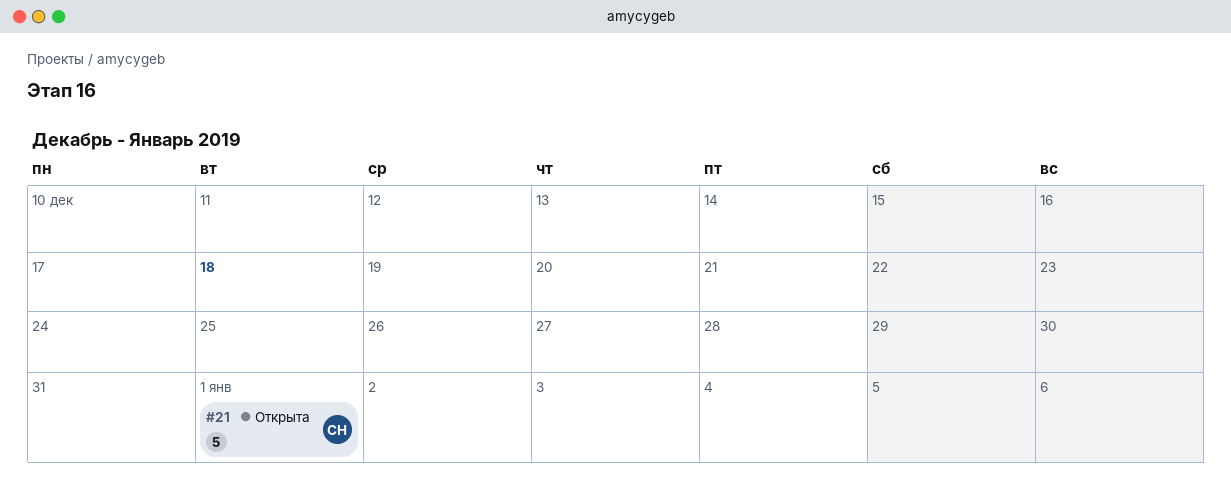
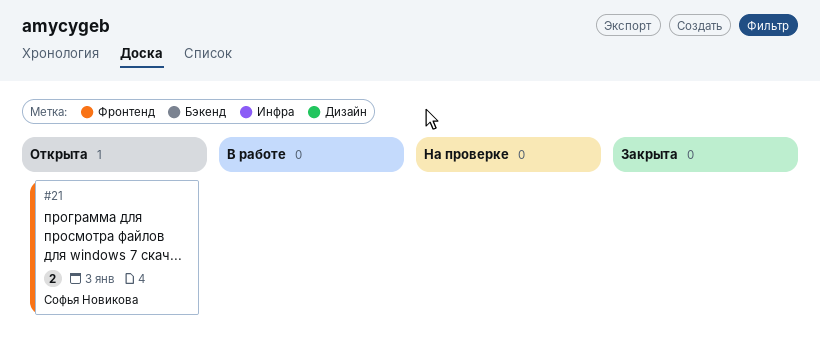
#21, estimate: 5 -> 2
#21, due: Jan 1 -> Jan 3

